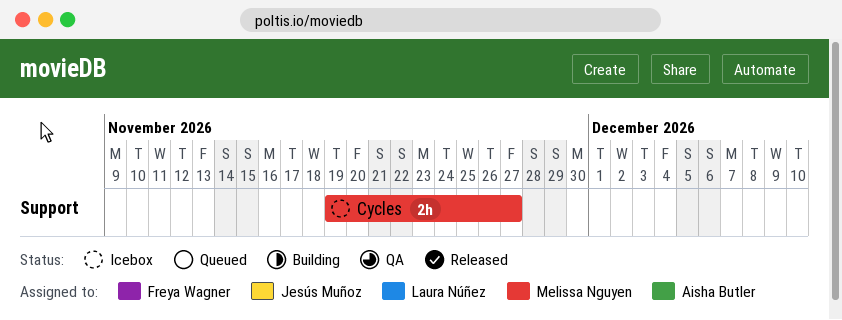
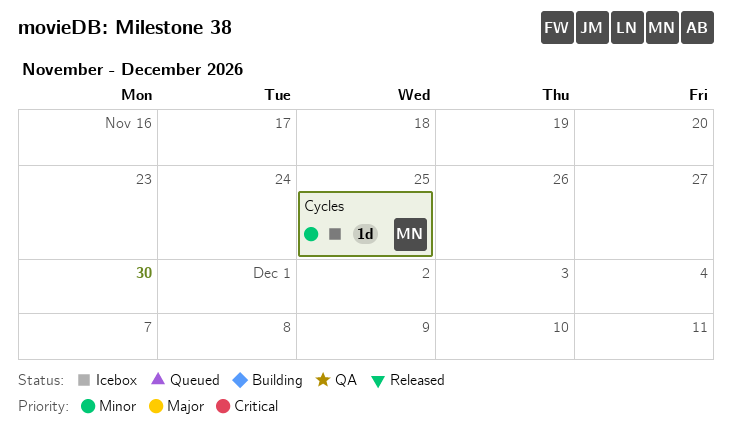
Cycles, estimate: 2h -> 1d
Cycles, due: Nov 27 -> Nov 25

